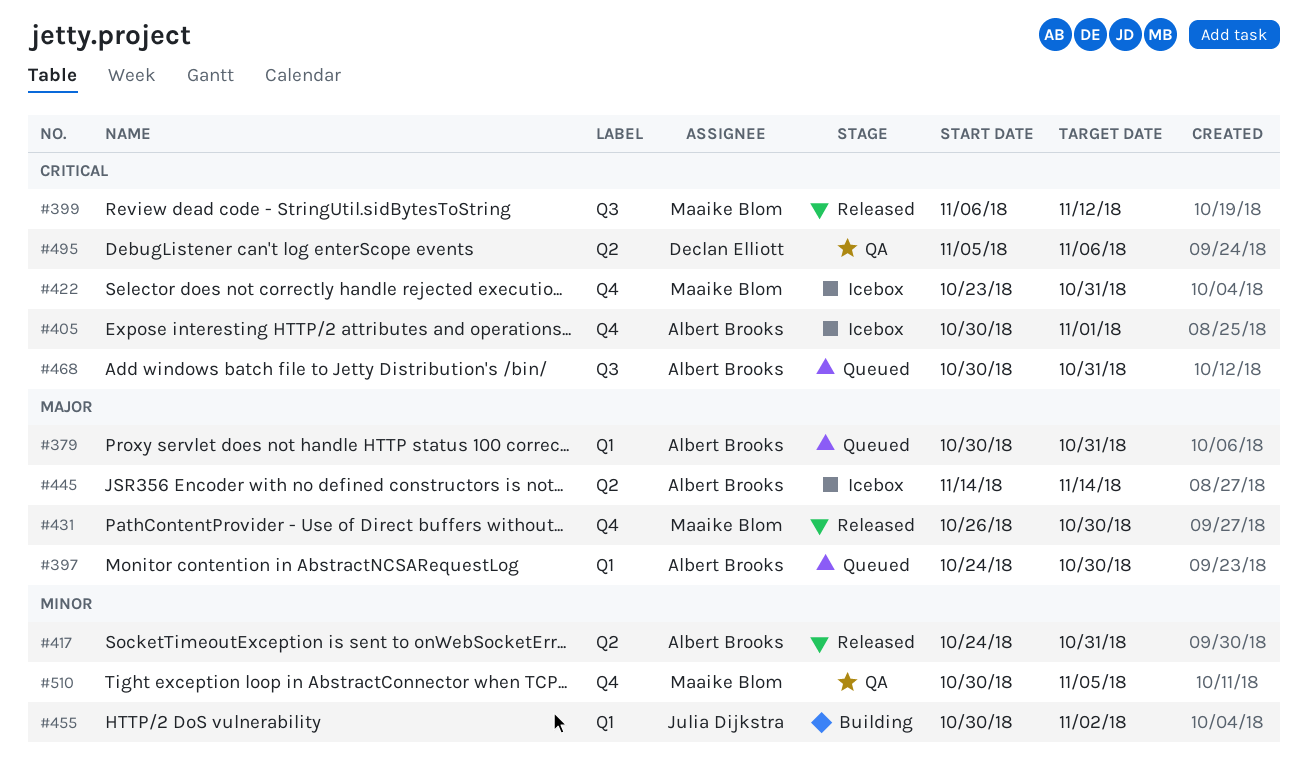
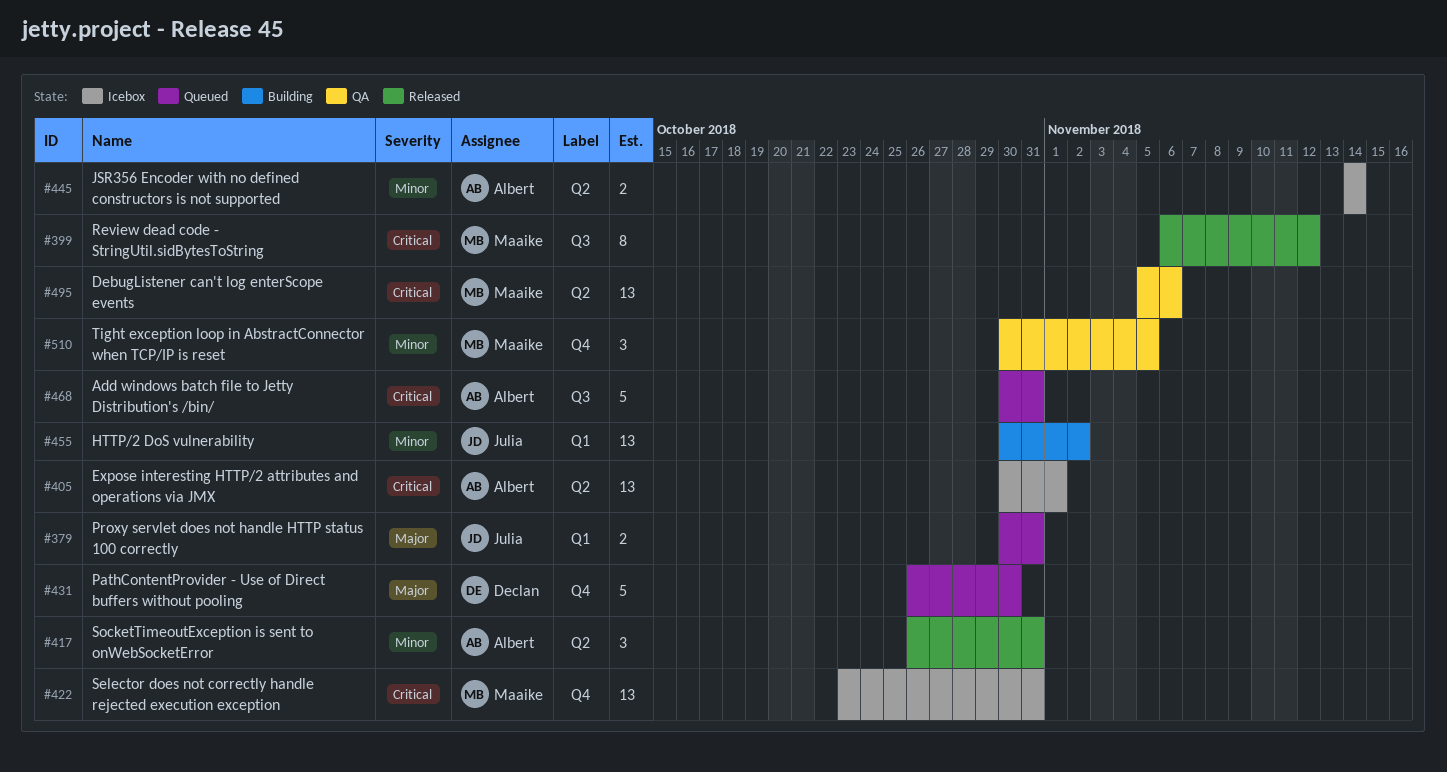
#379, owner: Albert Brooks -> Julia Dijkstra
#397: present -> none
#405, label: Q4 -> Q2
#417, start: Oct 24 -> Oct 26
#431, status: Released -> Queued
#431, owner: Maaike Blom -> Declan Elliott
#445, priority: Major -> Minor
#495, owner: Declan Elliott -> Maaike Blom

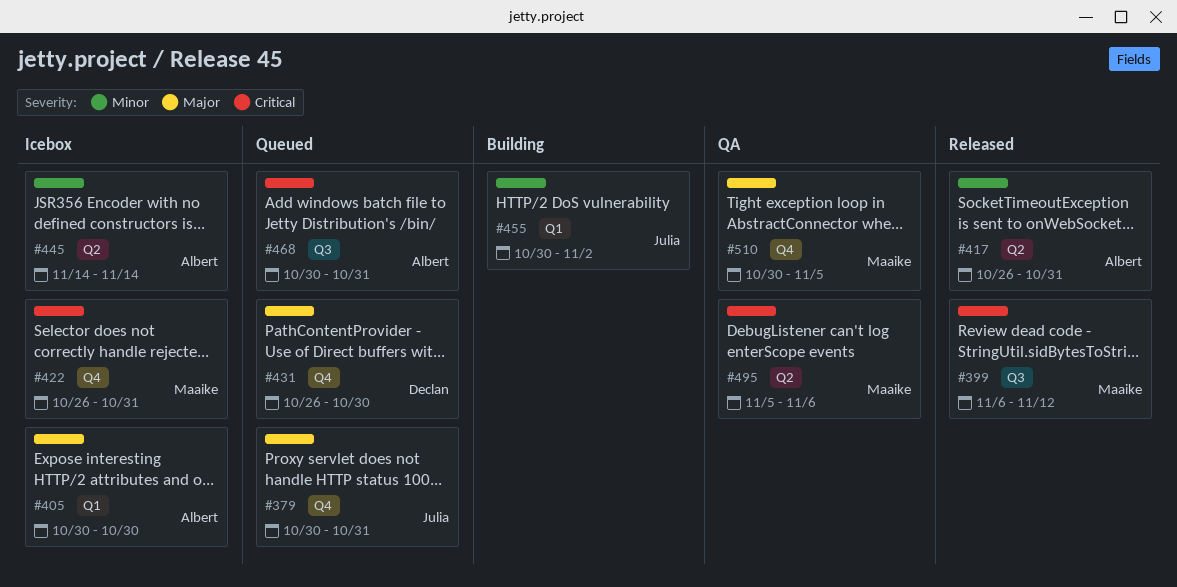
#379, label: Q1 -> Q4
#405, priority: Critical -> Major
#405, label: Q2 -> Q1
#405, due: Nov 1 -> Oct 30
#422, start: Oct 23 -> Oct 26
#510, priority: Minor -> Major

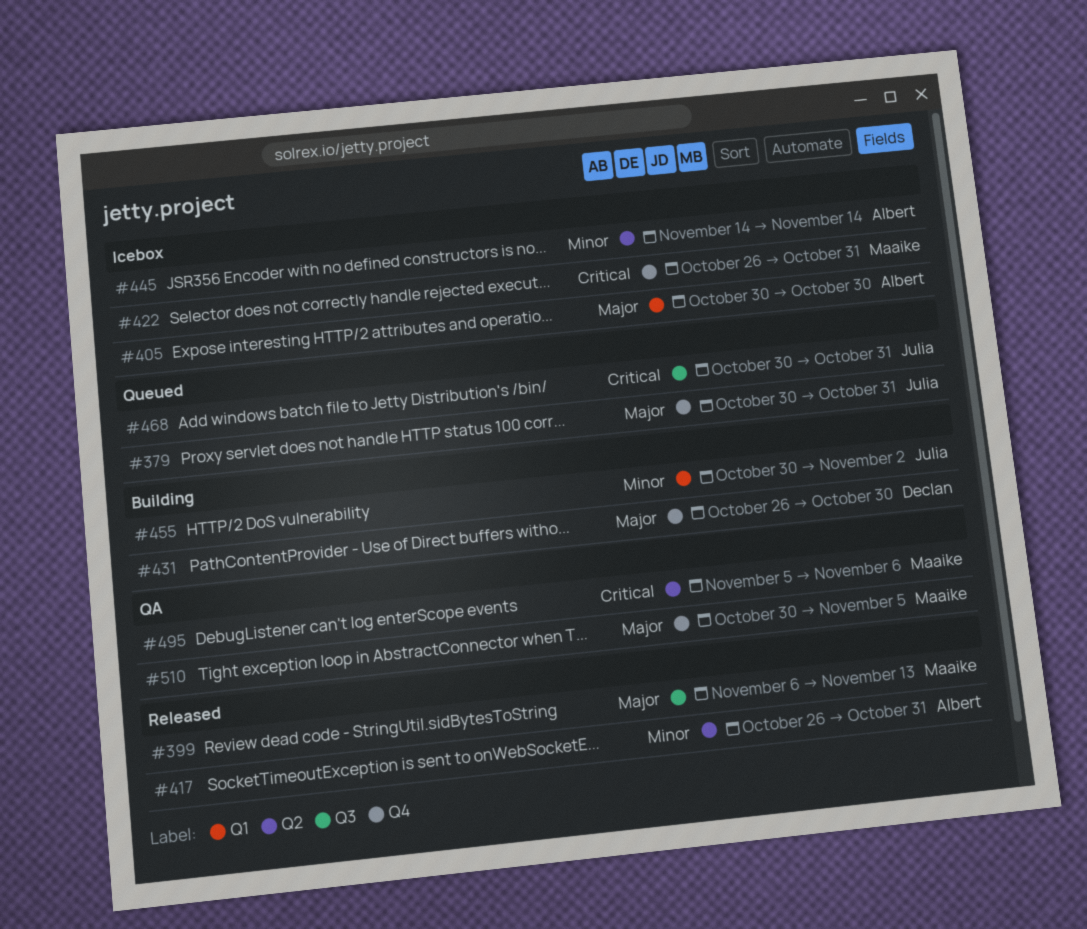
#399, priority: Critical -> Major
#399, due: Nov 12 -> Nov 13
#431, status: Queued -> Building
#468, owner: Albert -> Julia

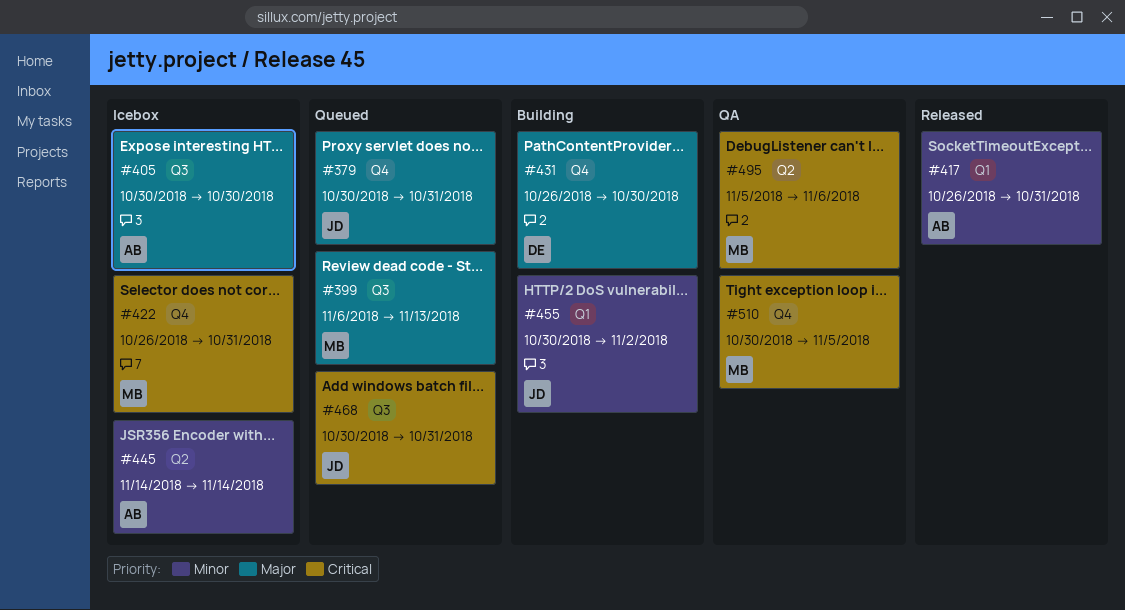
#399, status: Released -> Queued
#405, label: Q1 -> Q3
#417, label: Q2 -> Q1
#510, priority: Major -> Critical

